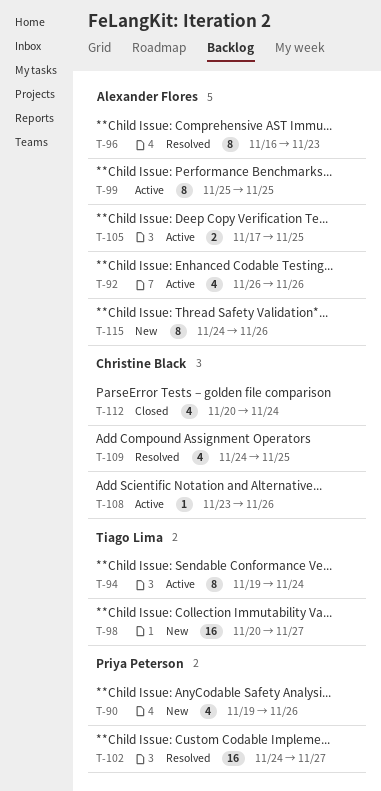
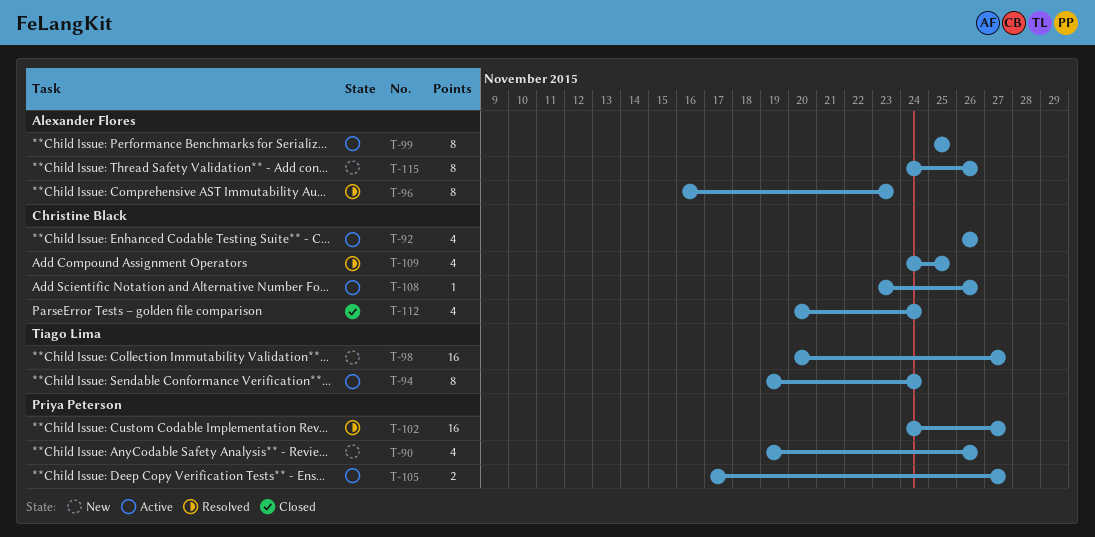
T-92, owner: Alexander Flores -> Christine Black
T-105, owner: Alexander Flores -> Priya Peterson
T-105, due: Nov 25 -> Nov 27

